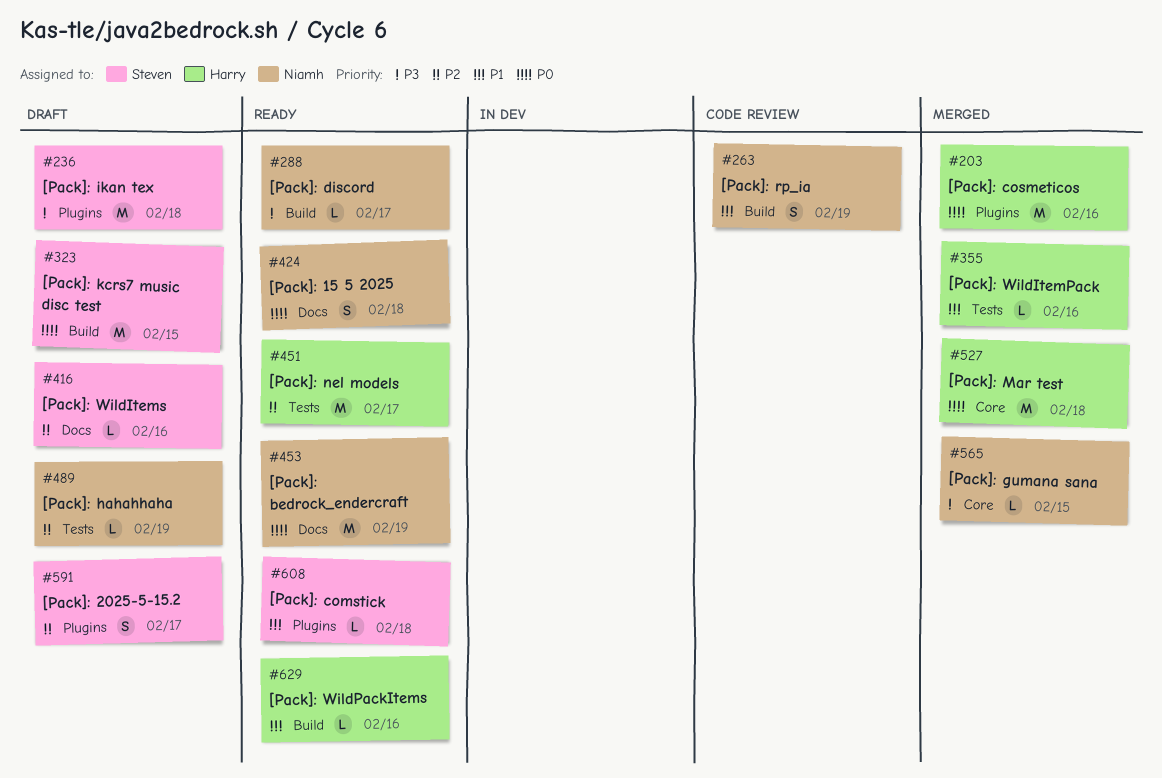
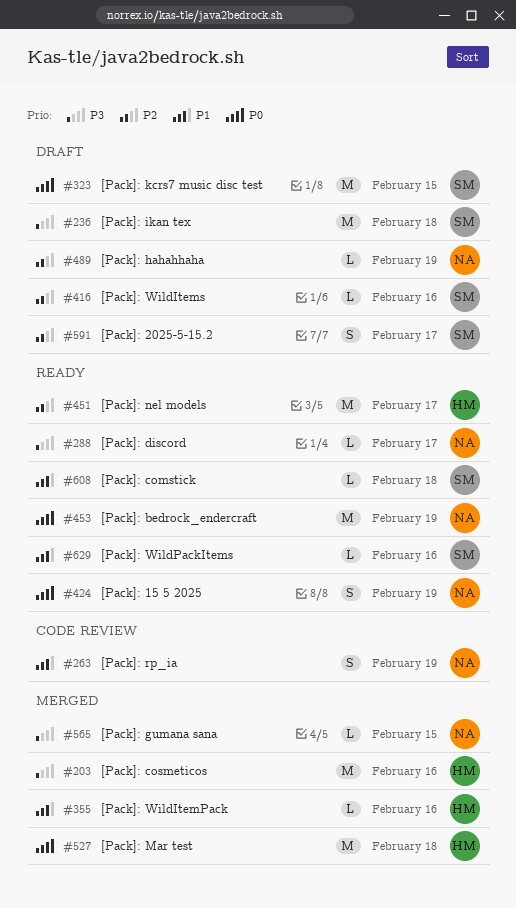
#203, priority: P0 -> P3
#424, due: Feb 18 -> Feb 19
#629, owner: Harry -> Steven

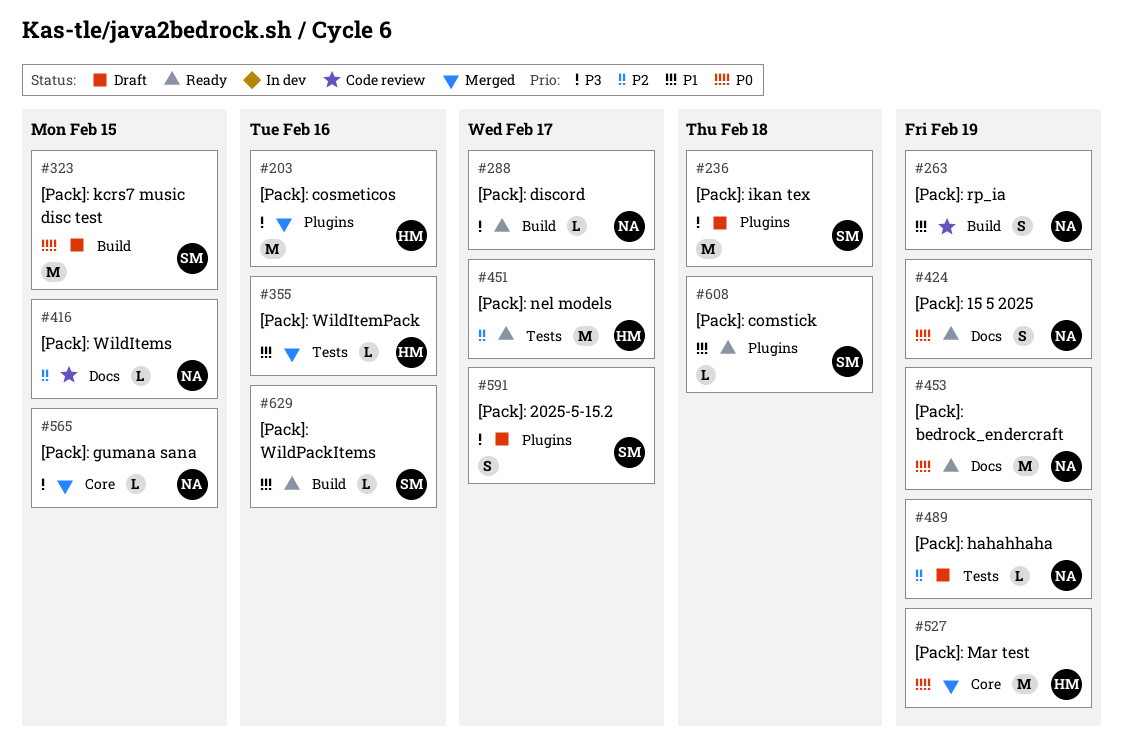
#416, status: Draft -> Code review
#416, owner: SM -> NA
#416, due: Feb 16 -> Feb 15
#527, due: Feb 18 -> Feb 19
#591, priority: P2 -> P3

